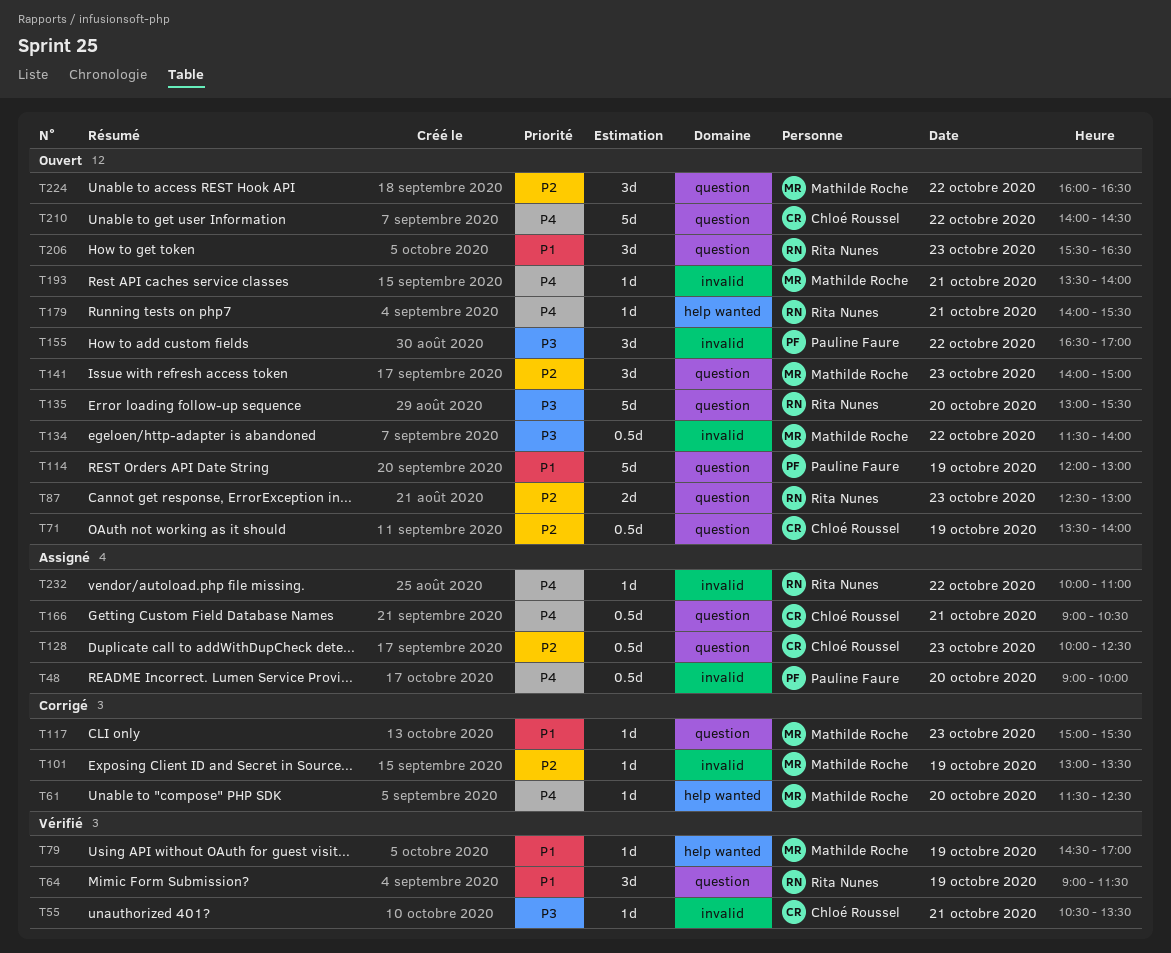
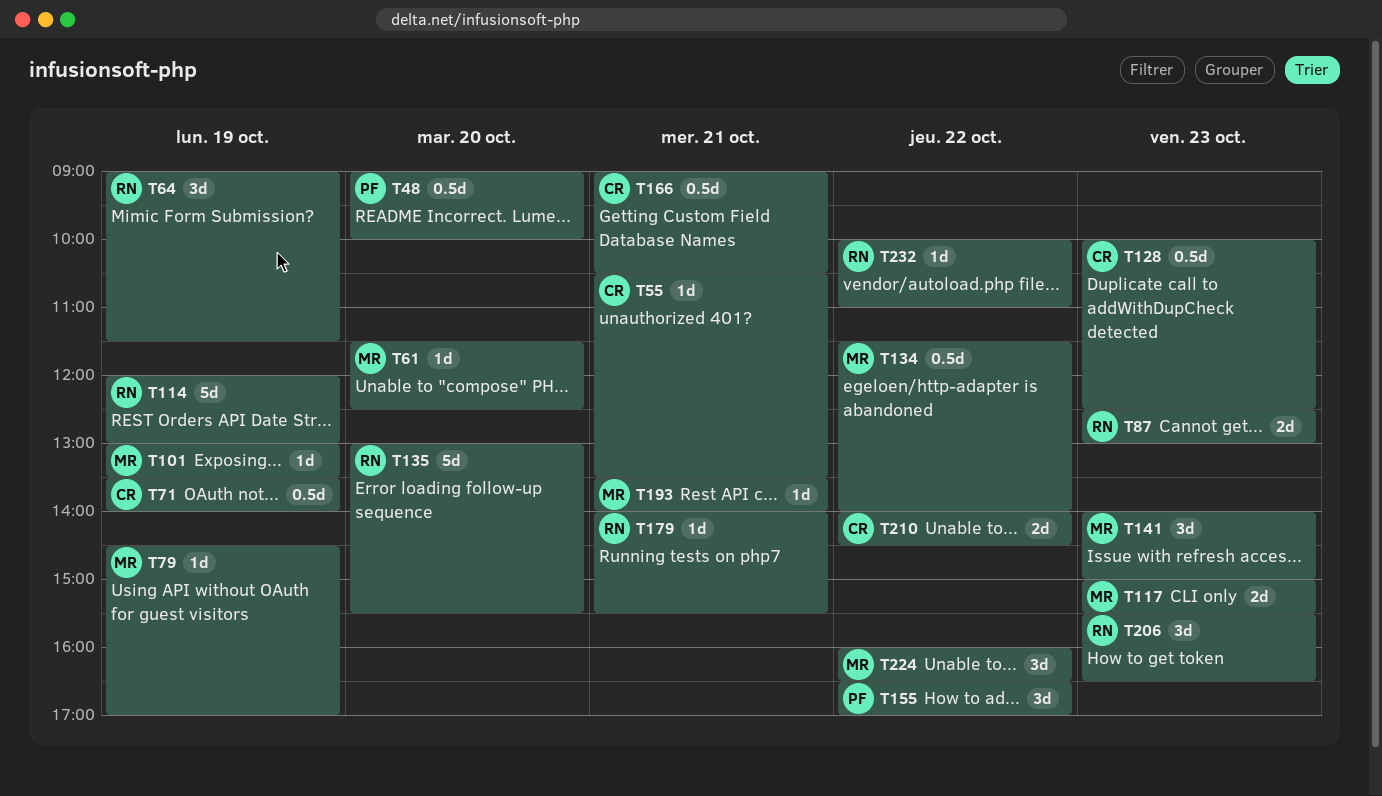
T114, owner: Pauline Faure -> Rita Nunes
T117, estimate: 1d -> 2d
T210, estimate: 5d -> 2d

